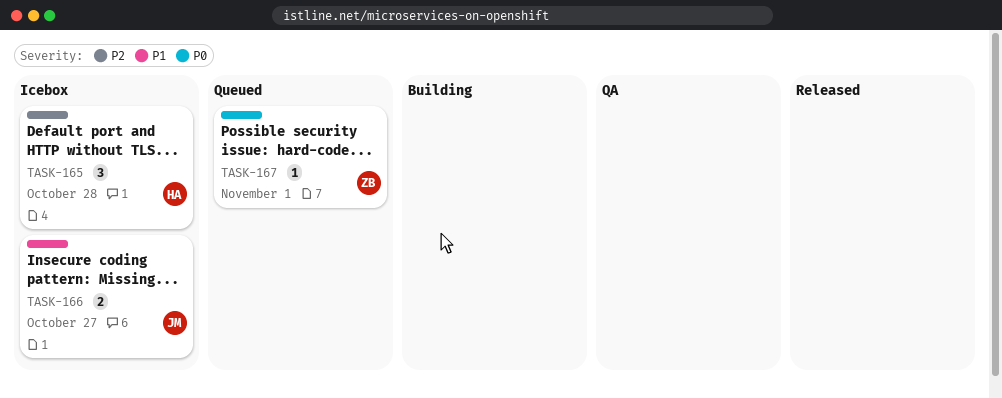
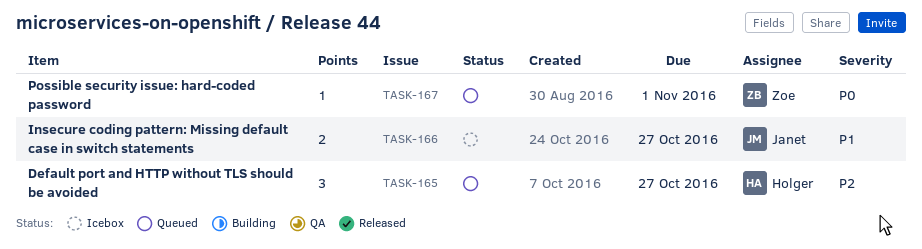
TASK-165, status: Icebox -> Queued
TASK-165, due: Oct 28 -> Oct 27

